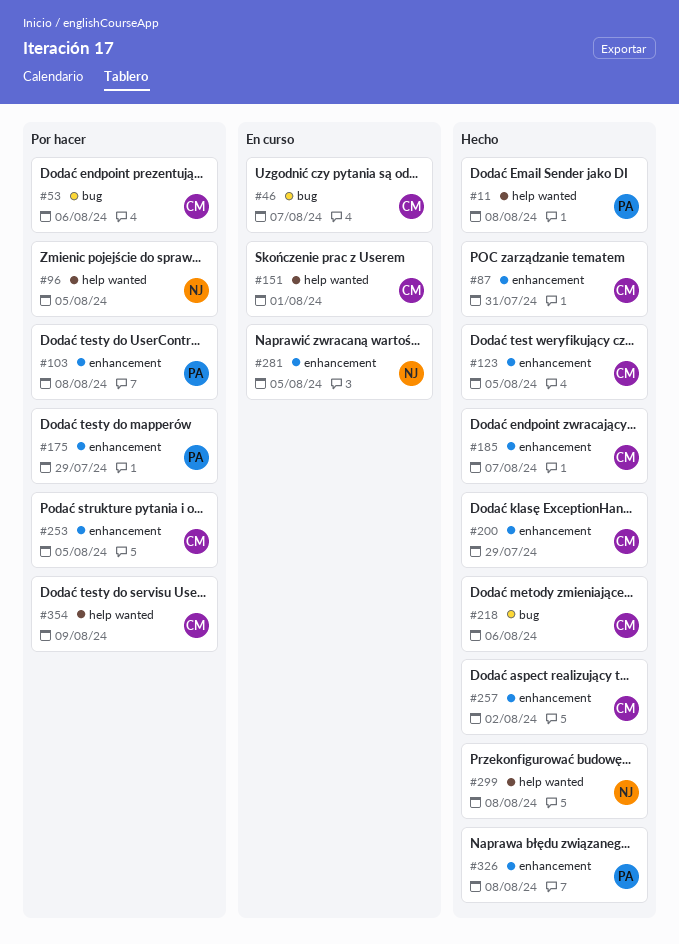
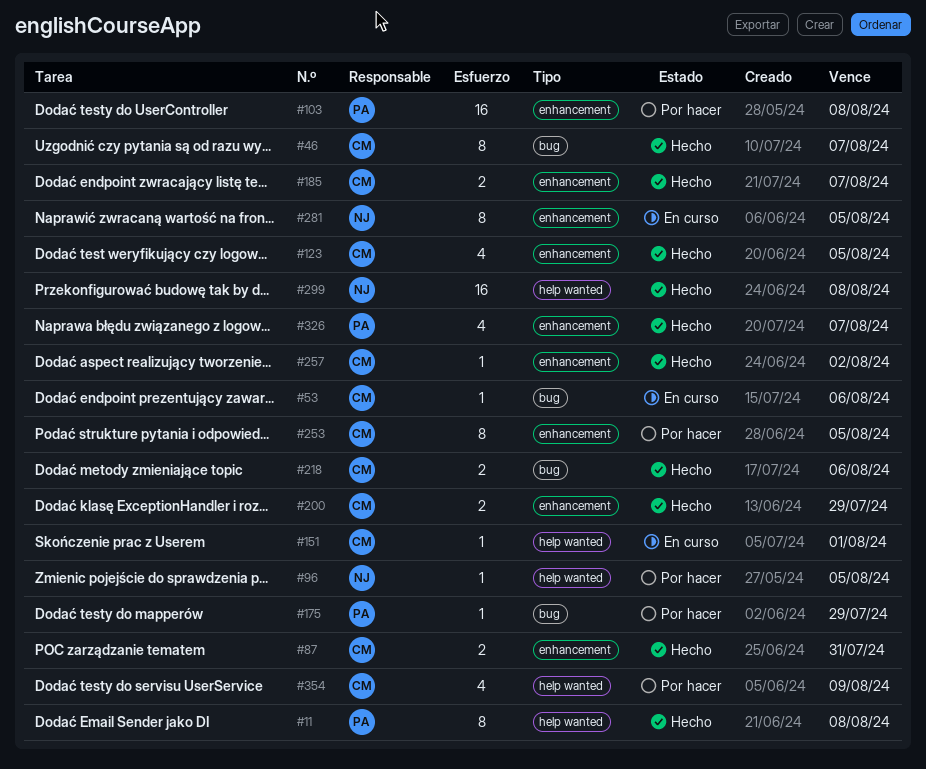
#46, status: En curso -> Hecho
#53, status: Por hacer -> En curso
#175, label: enhancement -> bug
#326, due: Aug 8 -> Aug 7

